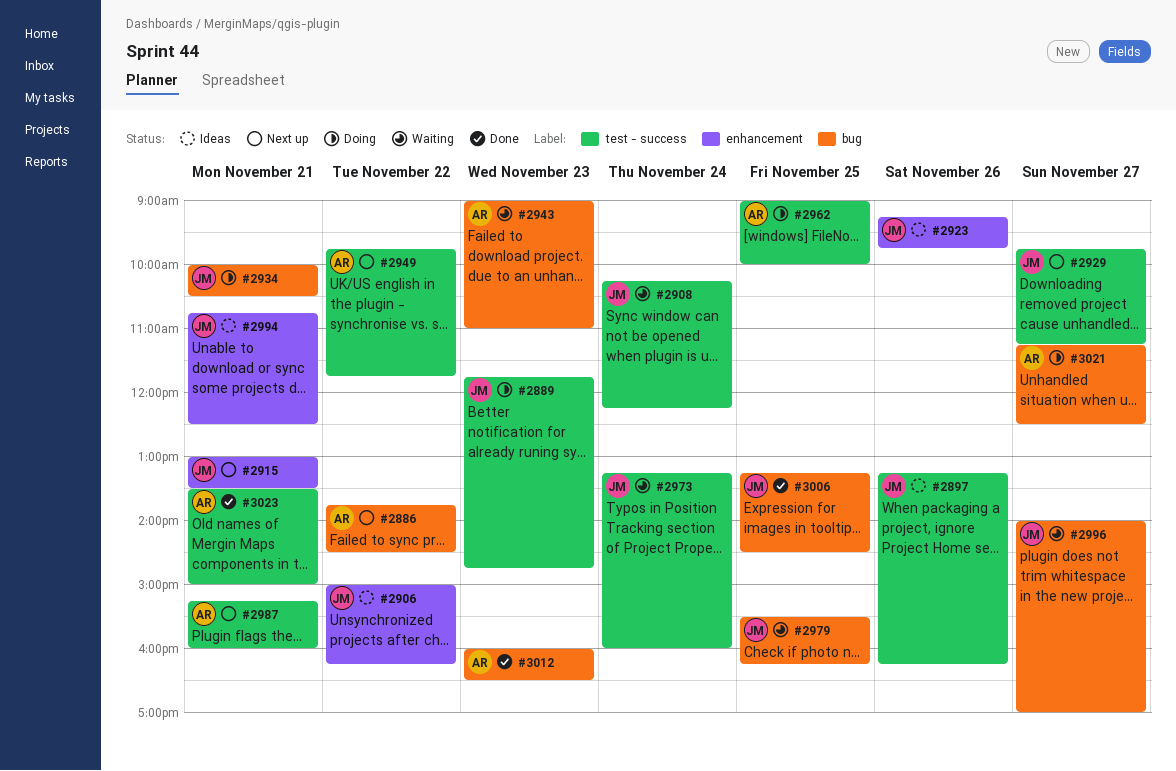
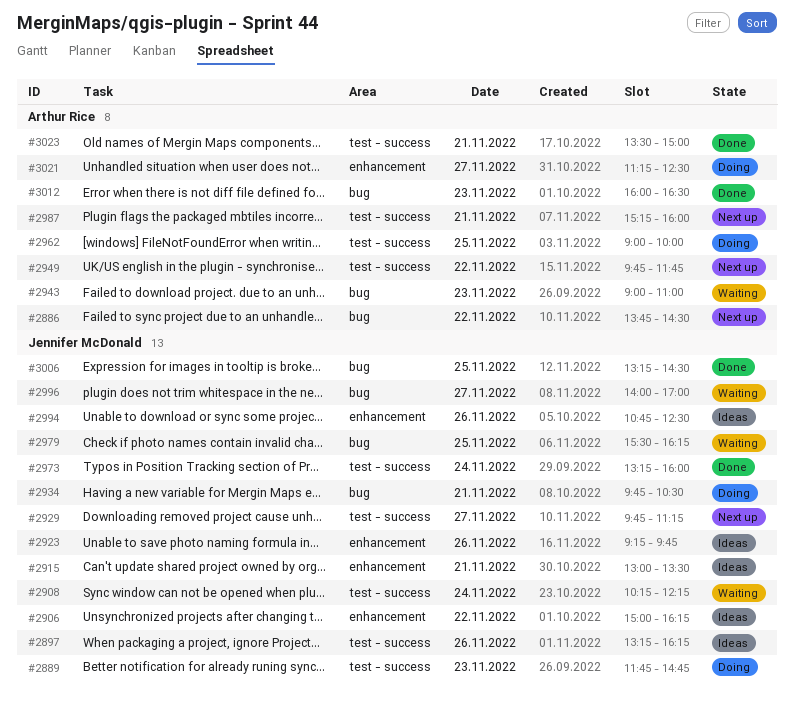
#2915, status: Next up -> Ideas
#2934, begins: 10:00 -> 09:45
#2973, status: Waiting -> Done
#2994, day: Nov 21 -> Nov 26
#3021, label: bug -> enhancement

